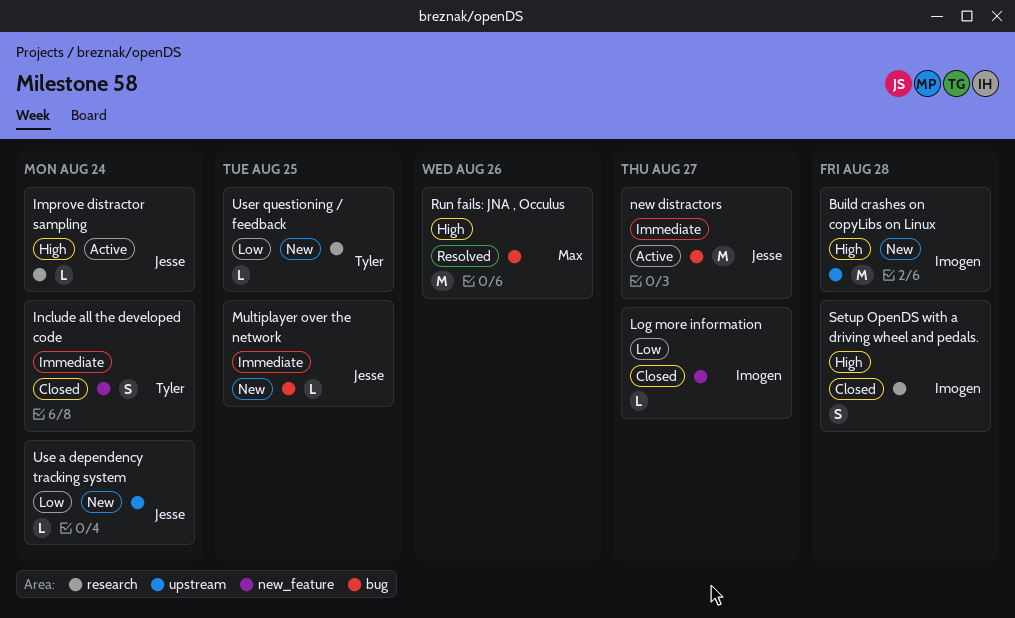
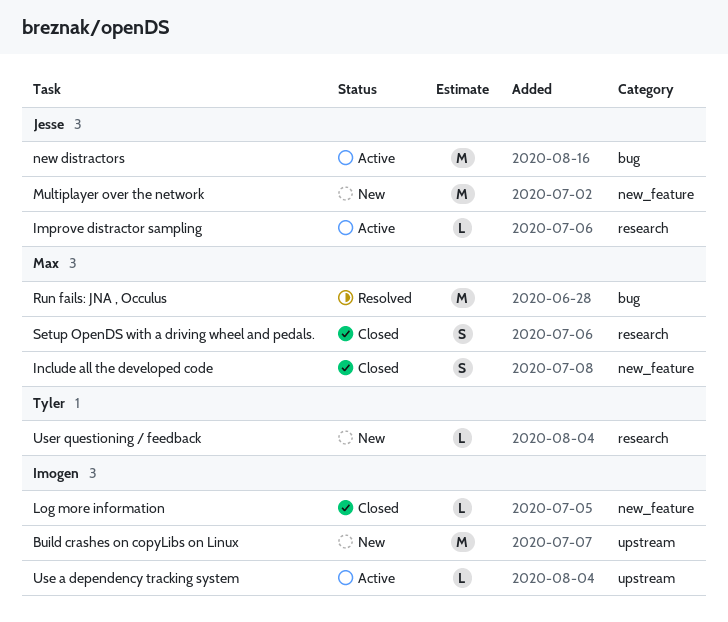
Include all the developed code, owner: Tyler -> Max
Multiplayer over the network, label: bug -> new_feature
Multiplayer over the network, estimate: L -> M
Setup OpenDS with a driving wheel and pedals., owner: Imogen -> Max
Use a dependency tracking system, status: New -> Active
Use a dependency tracking system, owner: Jesse -> Imogen

